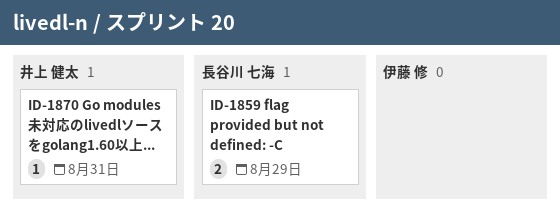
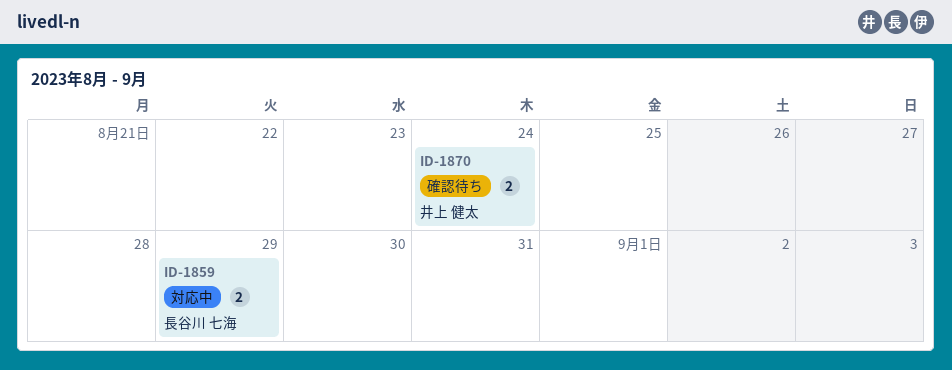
ID-1870, estimate: 1 -> 2
ID-1870, due: Aug 31 -> Aug 24

